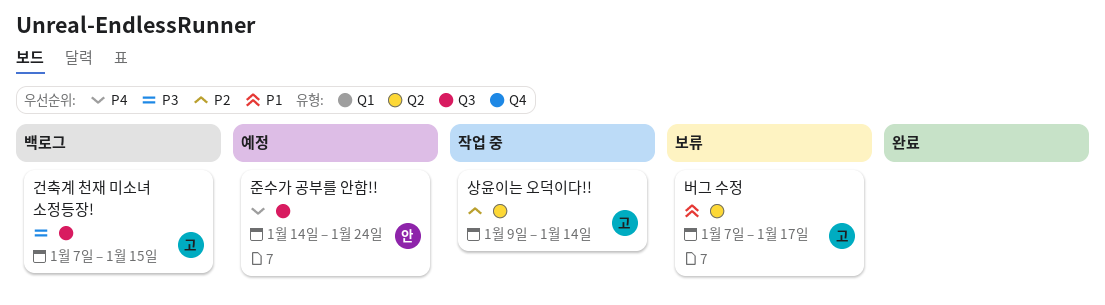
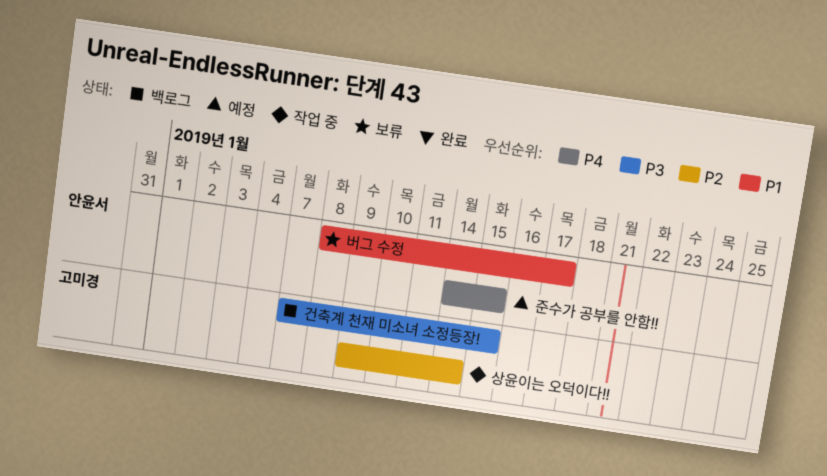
버그 수정, owner: 고미경 -> 안윤서
버그 수정, start: Jan 7 -> Jan 8
준수가 공부를 안함!!, due: Jan 24 -> Jan 15

